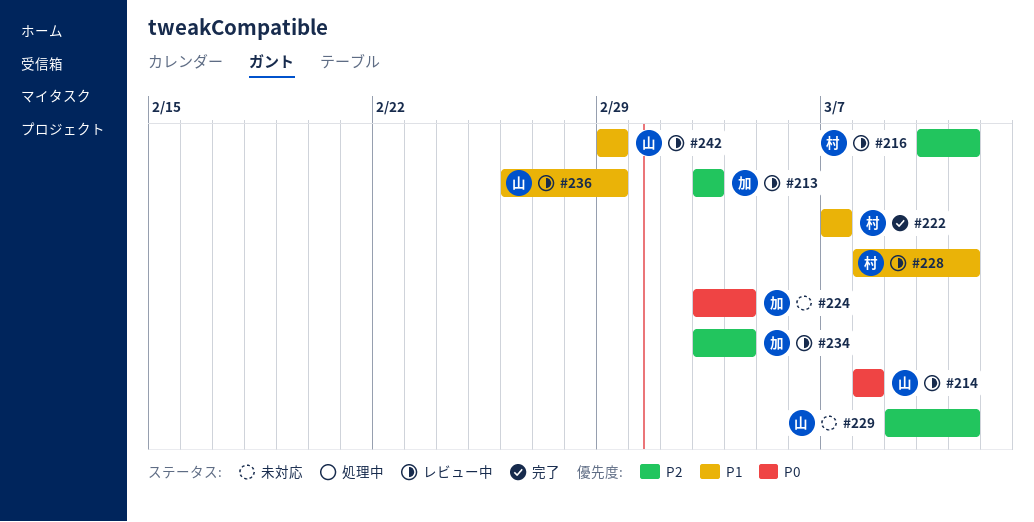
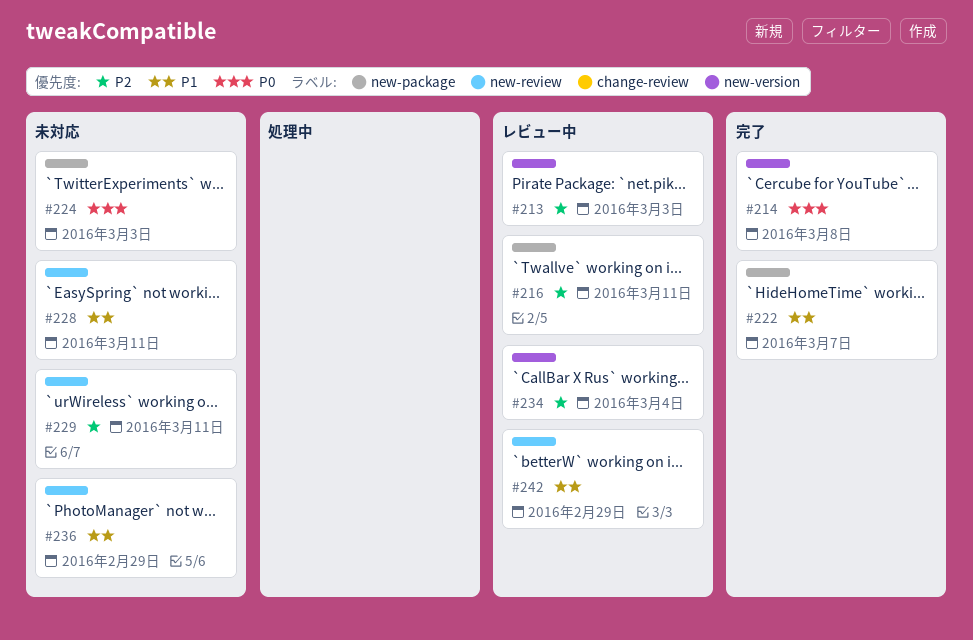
#214, status: レビュー中 -> 完了
#224, due: Mar 4 -> Mar 3
#228, status: レビュー中 -> 未対応
#236, status: レビュー中 -> 未対応

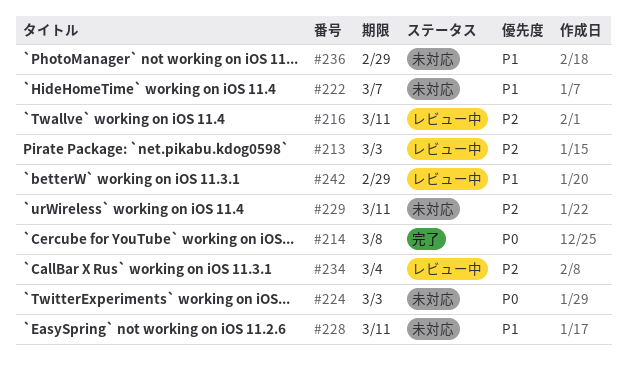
#222, status: 完了 -> 未対応

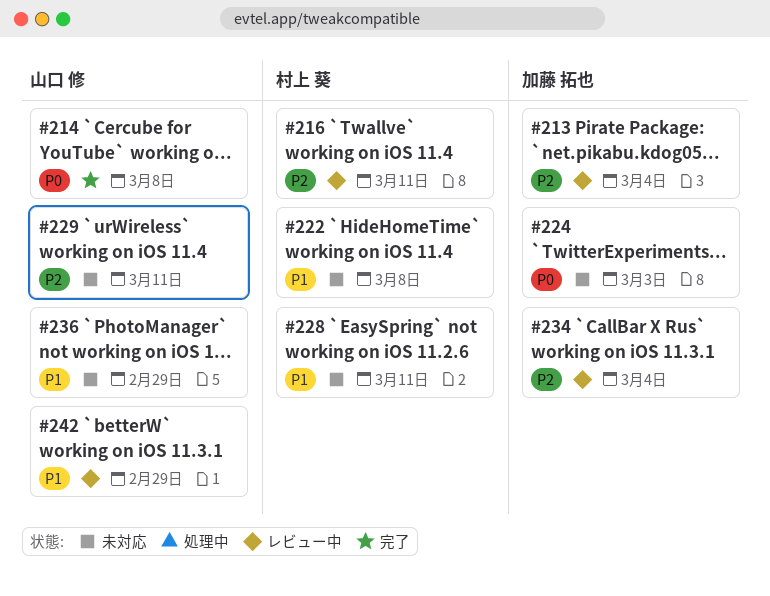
#213, due: Mar 3 -> Mar 4
#222, due: Mar 7 -> Mar 8

